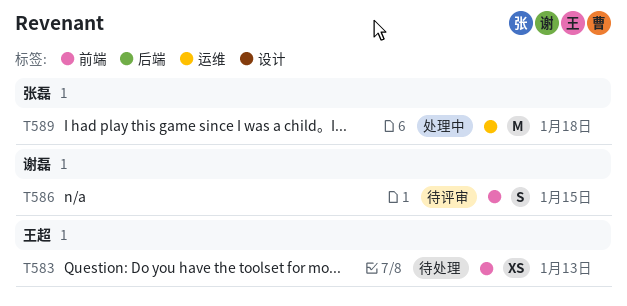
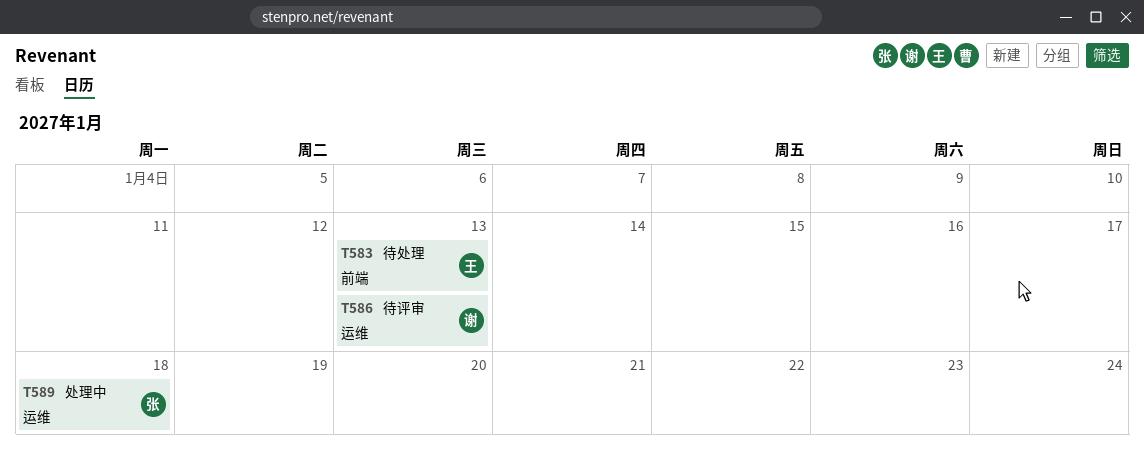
T586, label: 前端 -> 运维
T586, due: Jan 15 -> Jan 13

